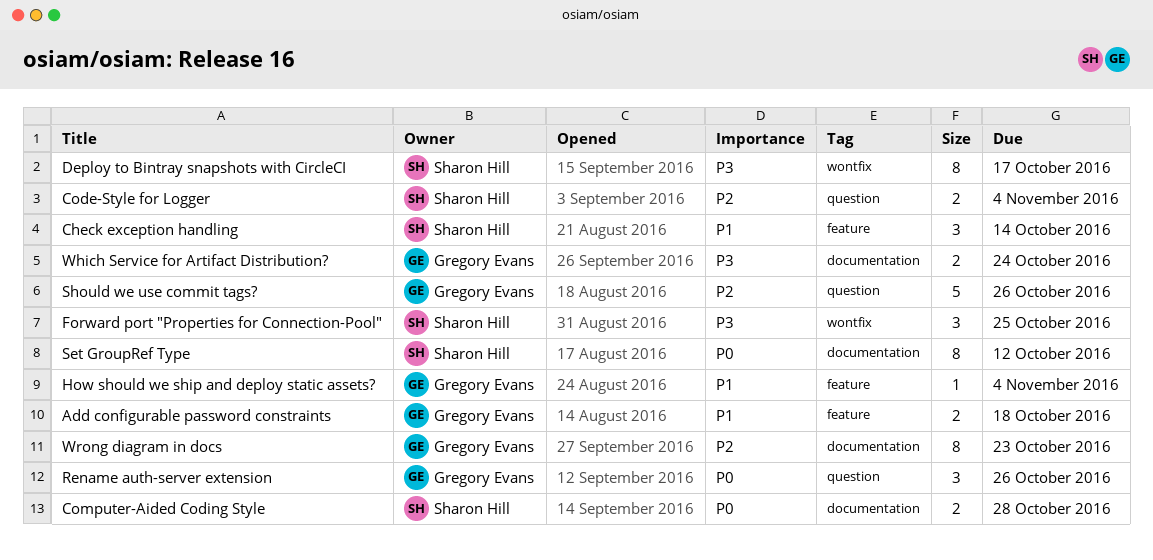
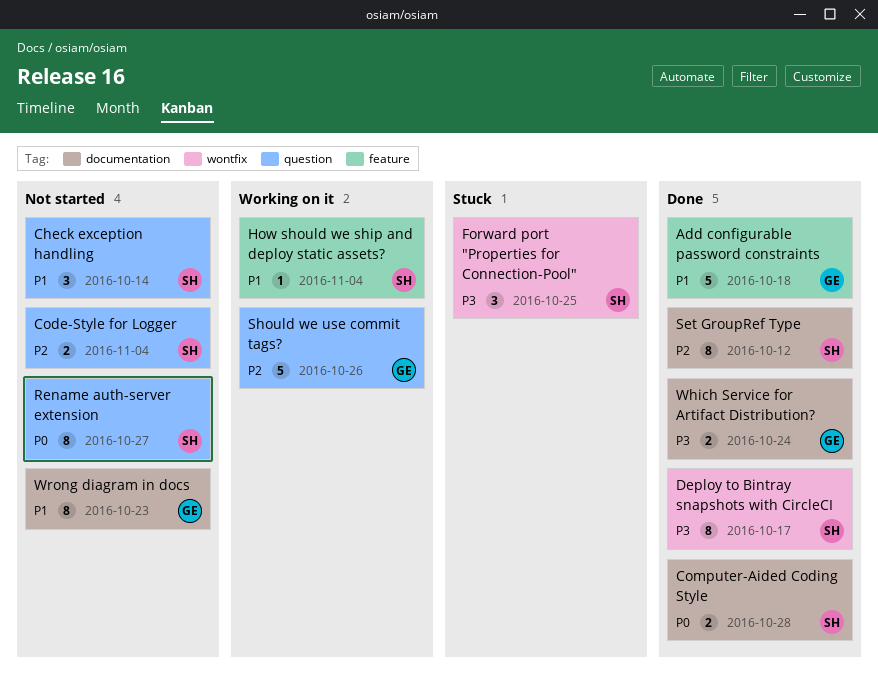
Add configurable password constraints, estimate: 2 -> 5
Check exception handling, label: feature -> question
How should we ship and deploy static assets?, owner: Gregory Evans -> Sharon Hill
Rename auth-server extension, owner: Gregory Evans -> Sharon Hill
Rename auth-server extension, estimate: 3 -> 8
Rename auth-server extension, due: Oct 26 -> Oct 27
Set GroupRef Type, priority: P0 -> P2
Wrong diagram in docs, priority: P2 -> P1

